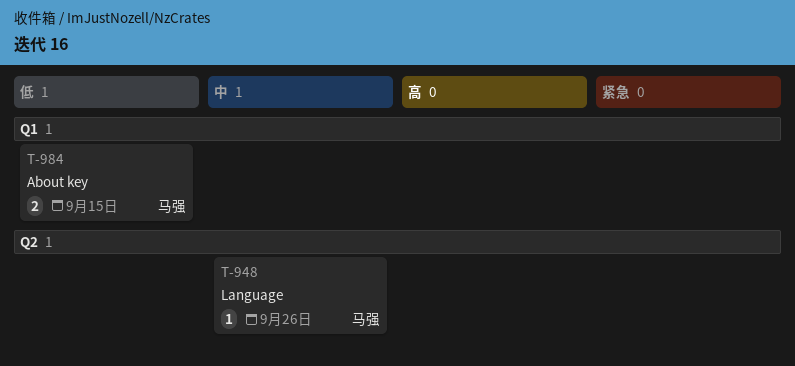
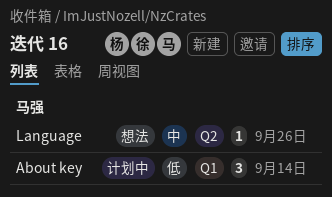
About key, estimate: 2 -> 3
About key, due: Sep 15 -> Sep 14

